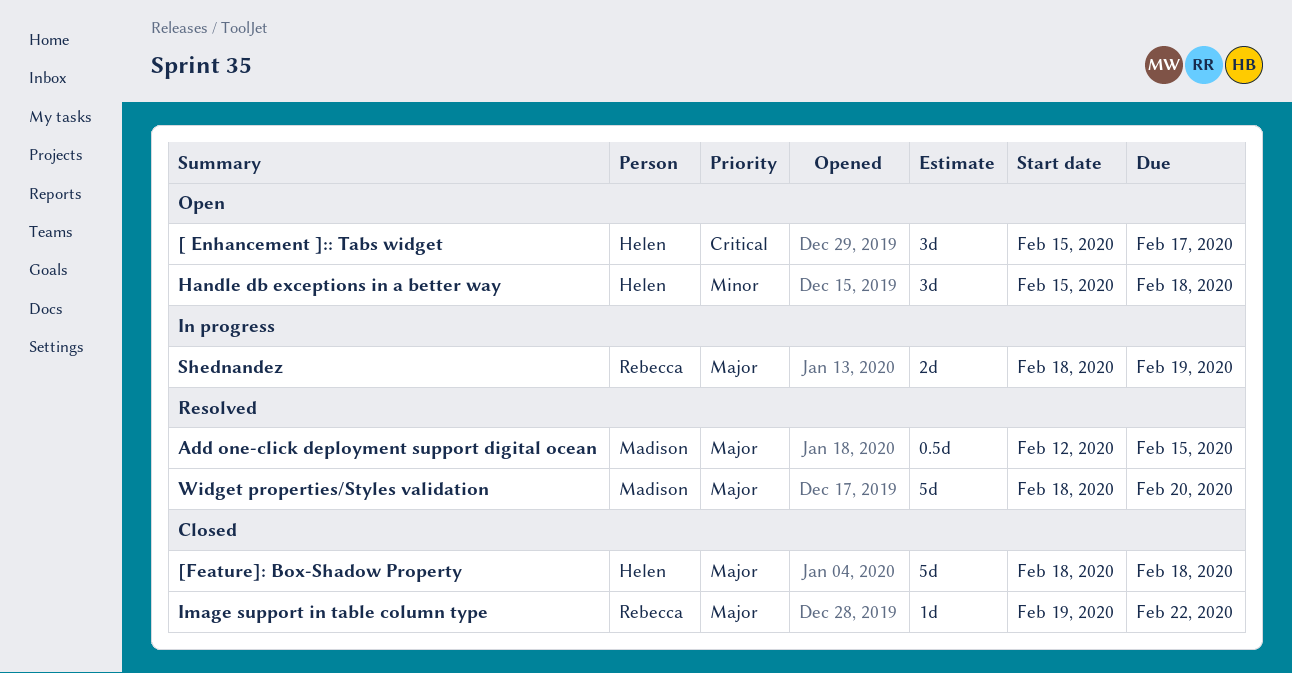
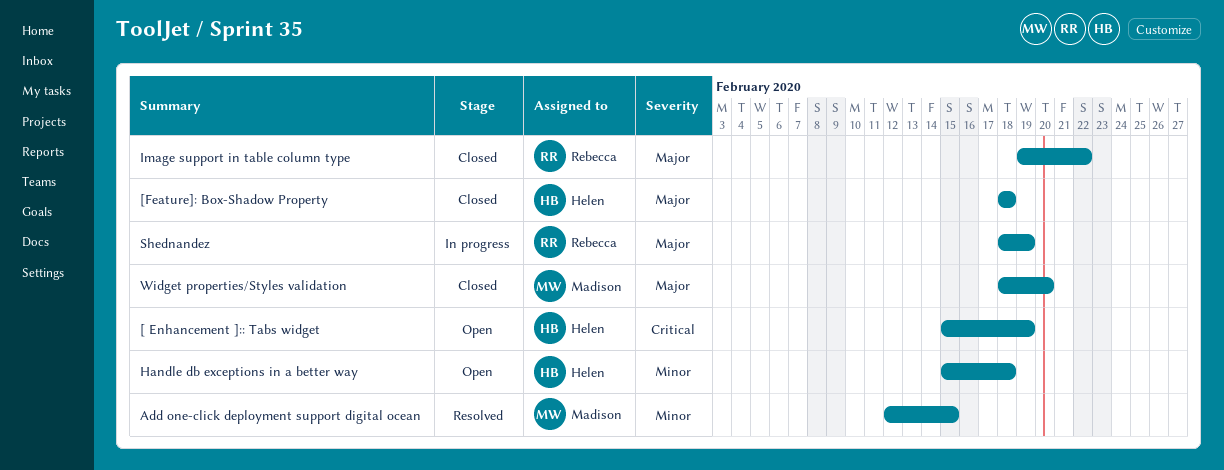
[ Enhancement ]:: Tabs widget, due: Feb 17 -> Feb 19
Add one-click deployment support digital ocean, priority: Major -> Minor
Widget properties/Styles validation, status: Resolved -> Closed

